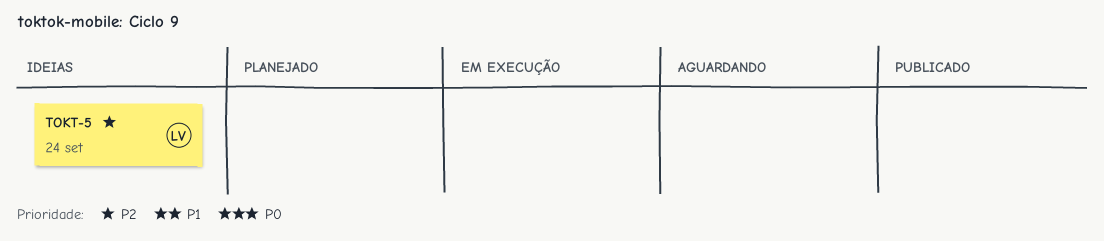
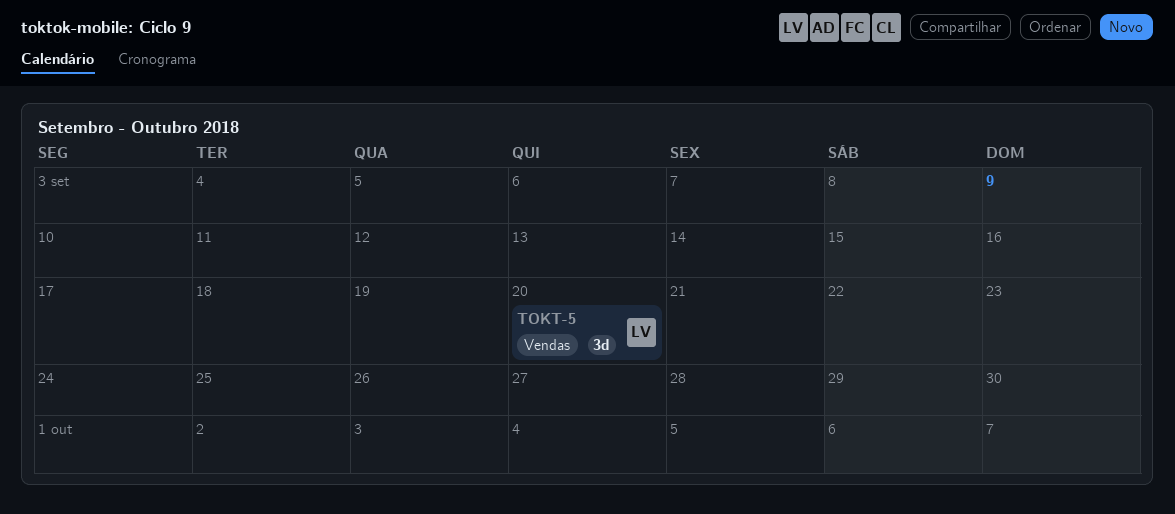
TOKT-5, due: Sep 24 -> Sep 20

